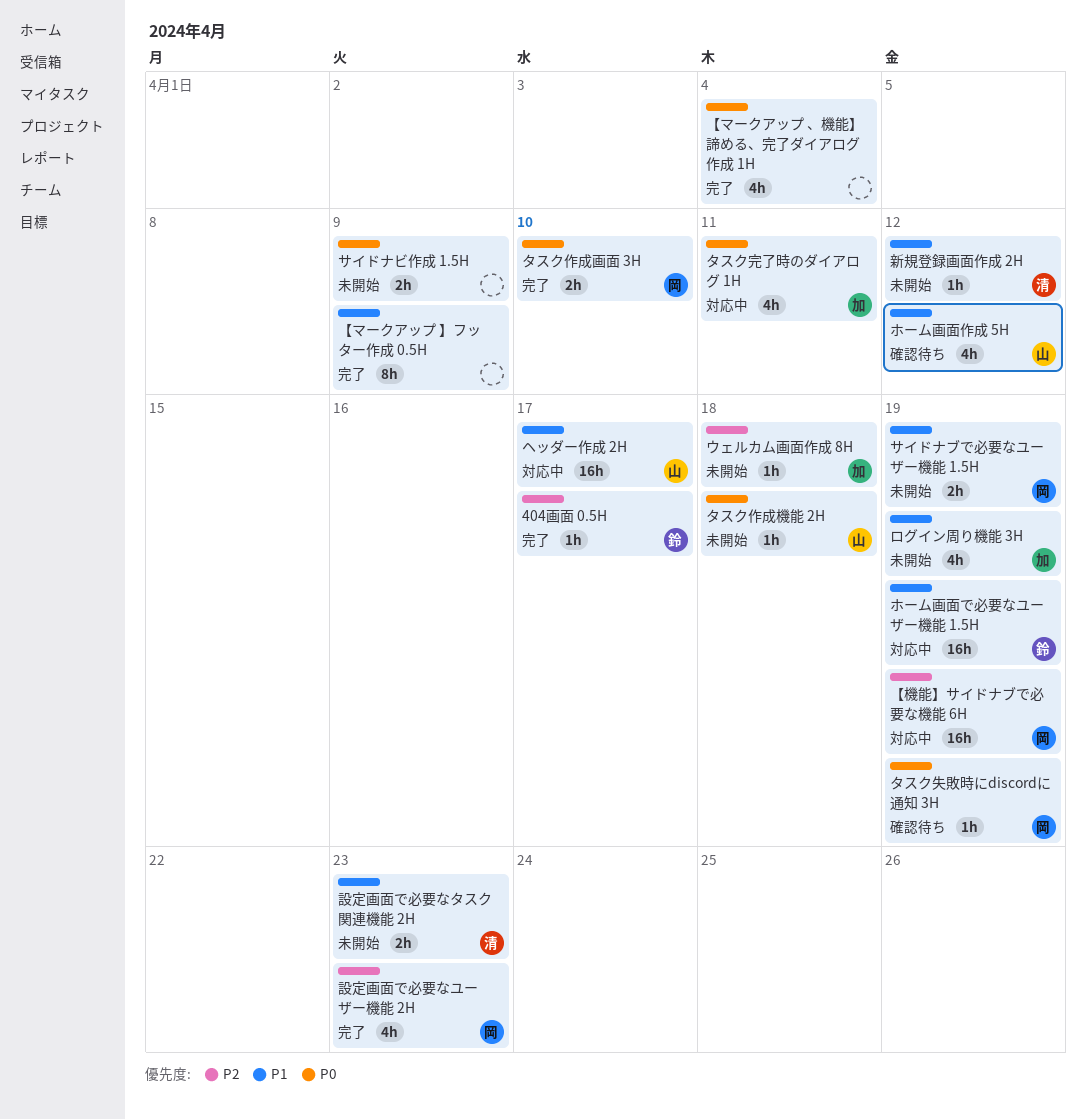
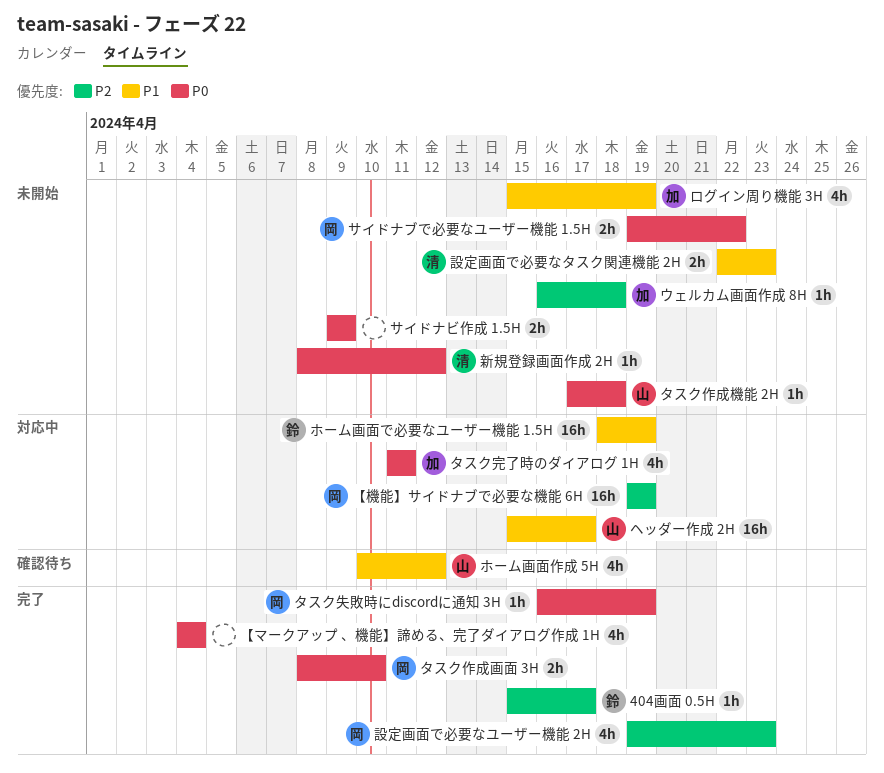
【マークアップ 】フッター作成 0.5H: present -> none
サイドナブで必要なユーザー機能 1.5H, priority: P1 -> P0
サイドナブで必要なユーザー機能 1.5H, due: Apr 19 -> Apr 22
タスク失敗時にdiscordに通知 3H, status: 確認待ち -> 完了
新規登録画面作成 2H, priority: P1 -> P0

